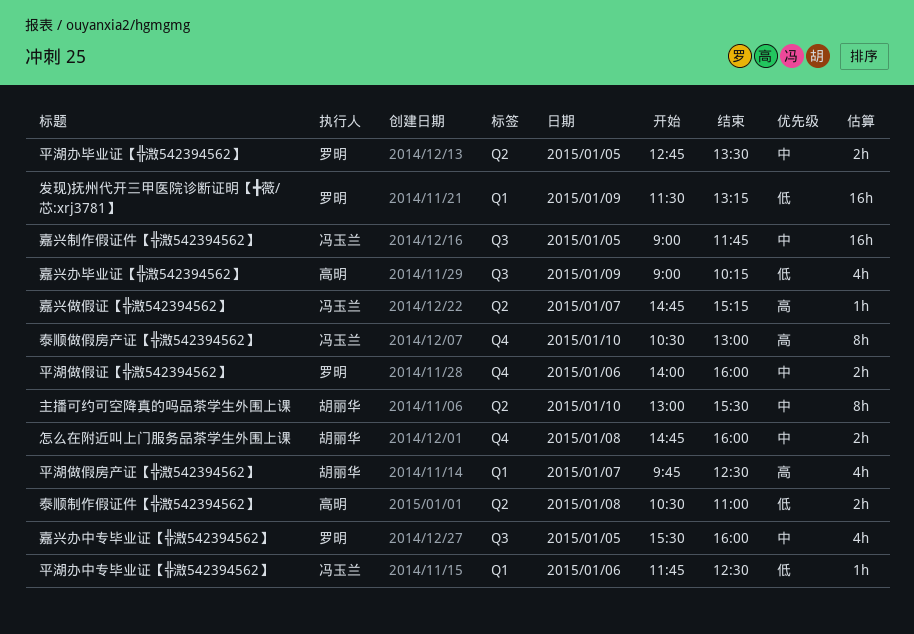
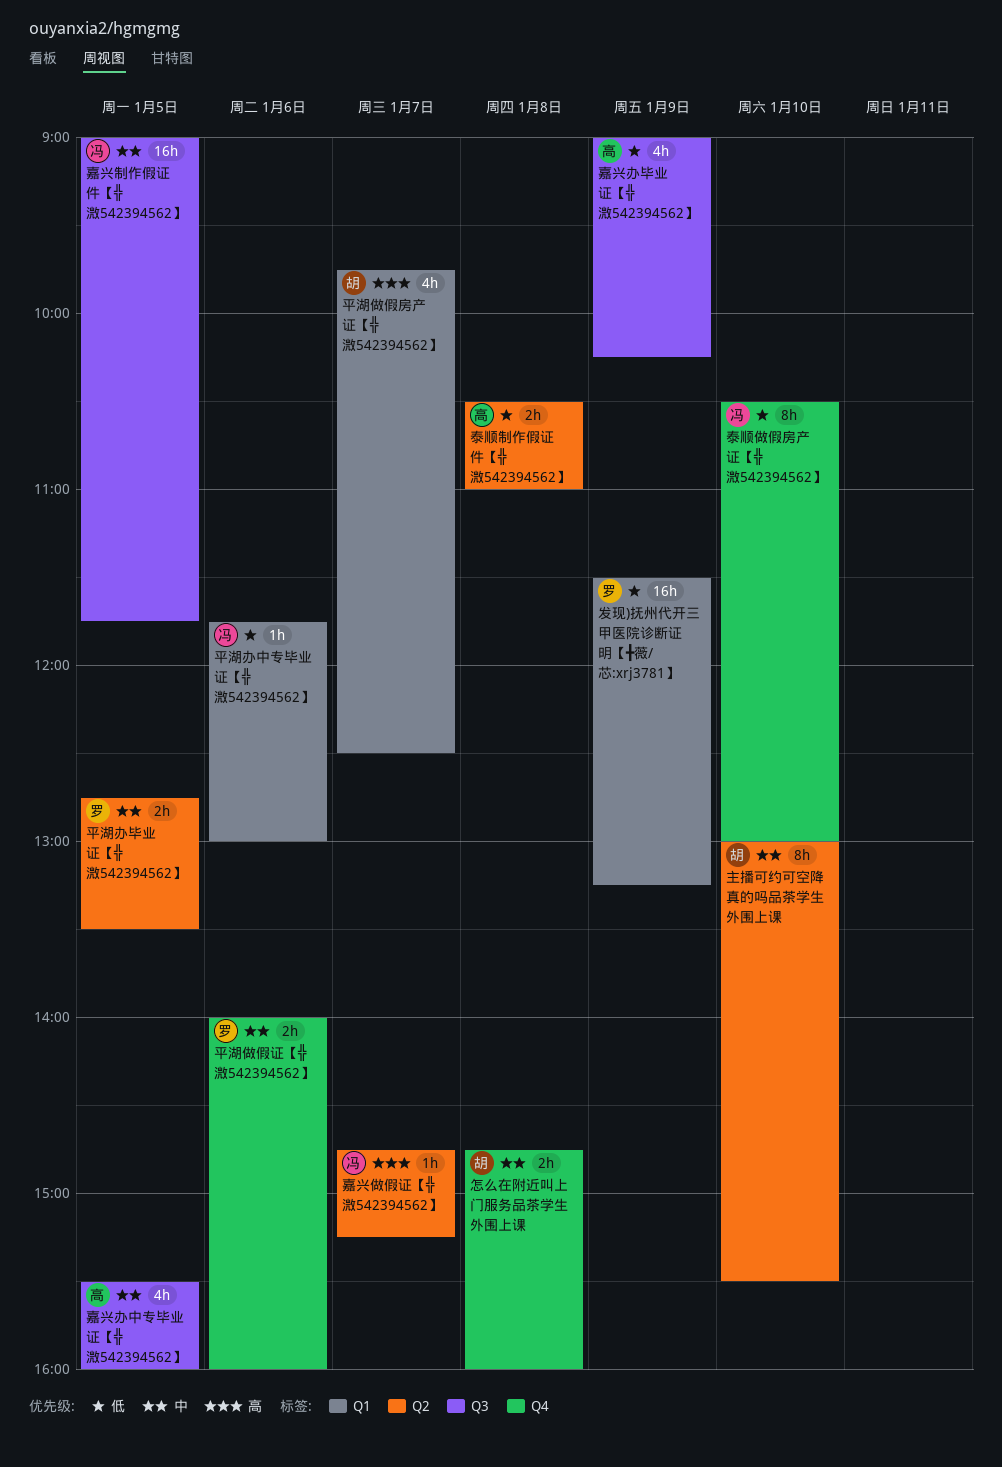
嘉兴办中专毕业证【╬溦542394562】, owner: 罗明 -> 高明
平湖办中专毕业证【╬溦542394562】, ends: 12:30 -> 13:00
泰顺做假房产证【╬溦542394562】, priority: 高 -> 低

